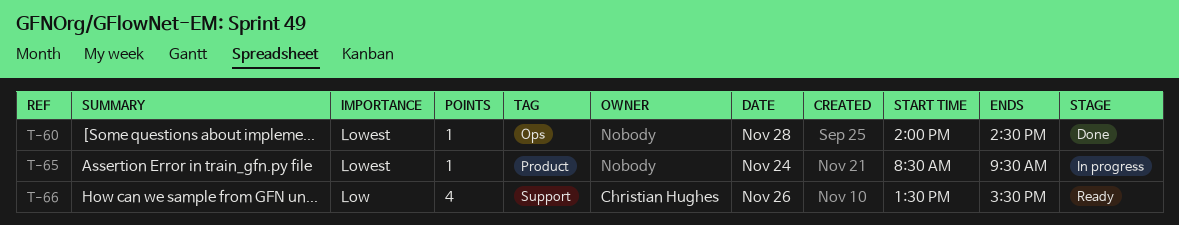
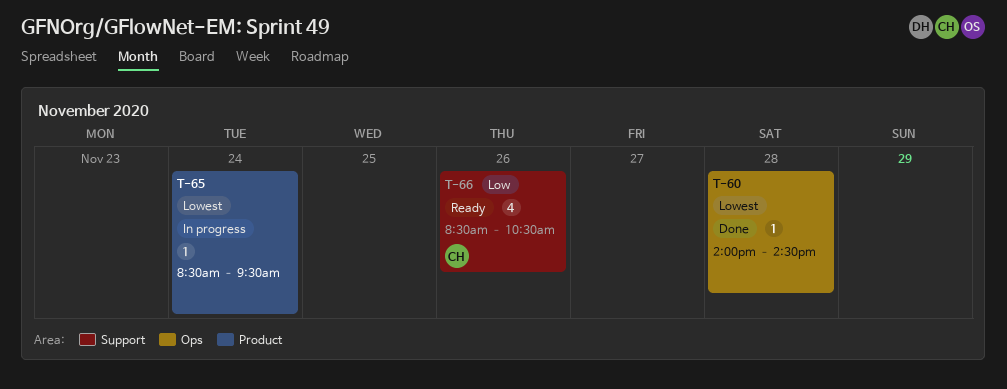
T-66, begins: 13:30 -> 08:30
T-66, ends: 15:30 -> 10:30

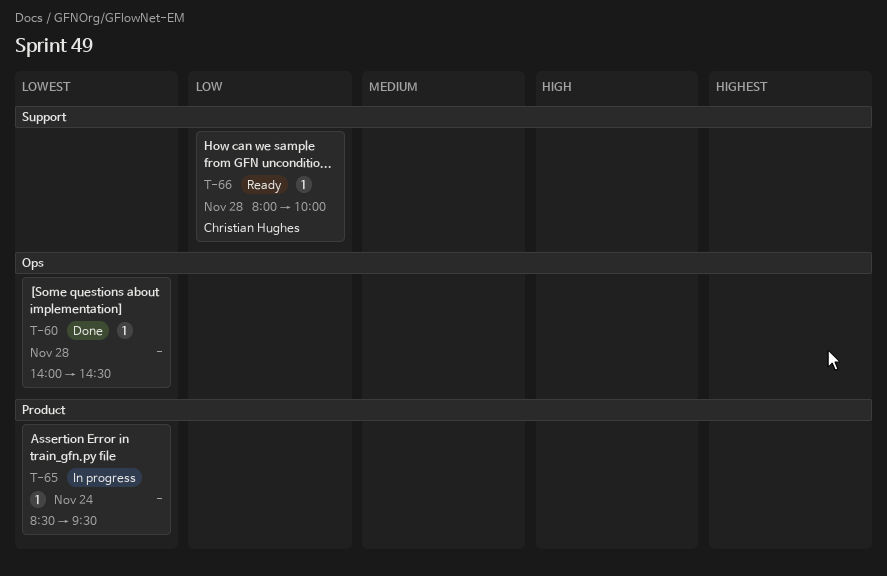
T-66, estimate: 4 -> 1
T-66, day: Nov 26 -> Nov 28
T-66, begins: 08:30 -> 08:00
T-66, ends: 10:30 -> 10:00

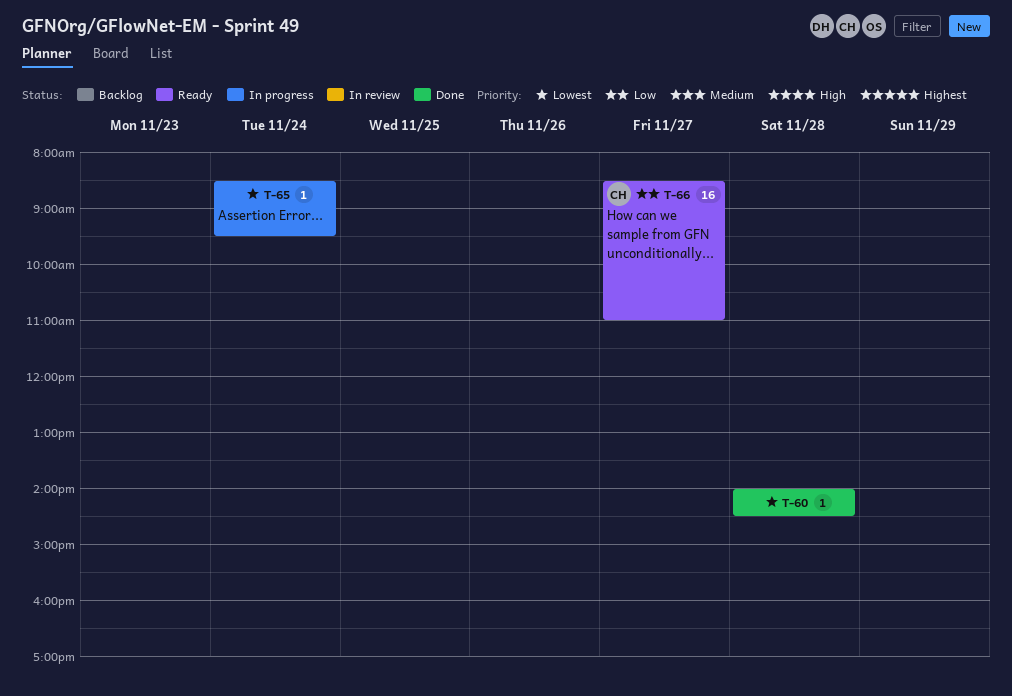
T-66, estimate: 1 -> 16
T-66, day: Nov 28 -> Nov 27
T-66, begins: 08:00 -> 08:30
T-66, ends: 10:00 -> 11:00

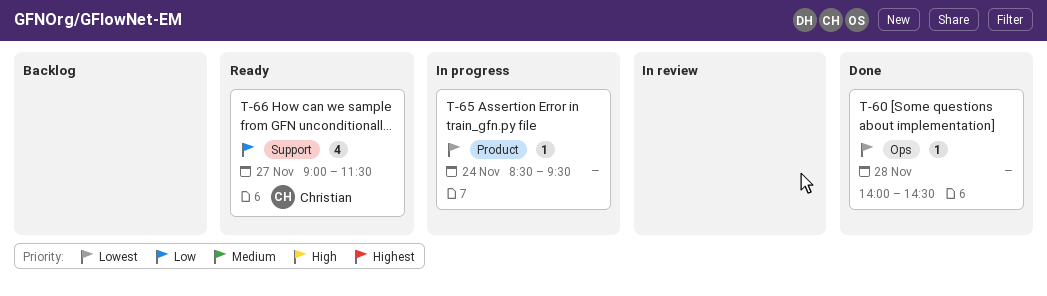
T-66, estimate: 16 -> 4
T-66, begins: 08:30 -> 09:00
T-66, ends: 11:00 -> 11:30

